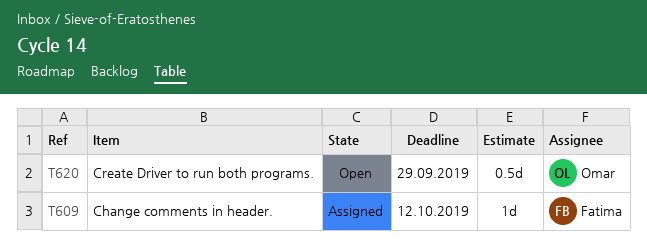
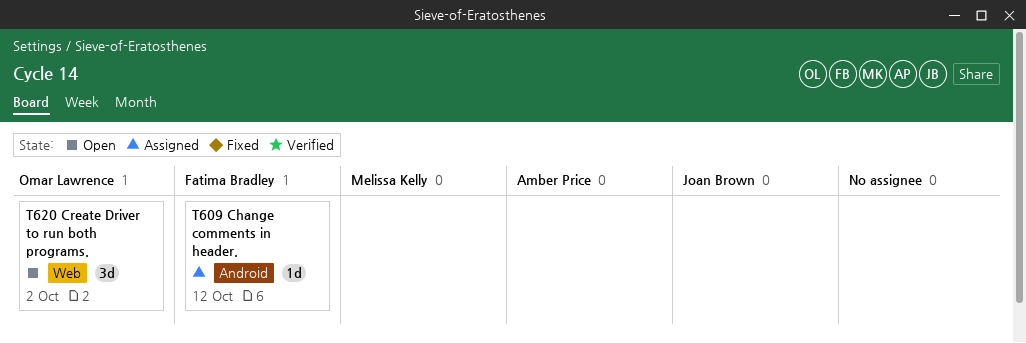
T620, estimate: 0.5d -> 3d
T620, due: Sep 29 -> Oct 2

